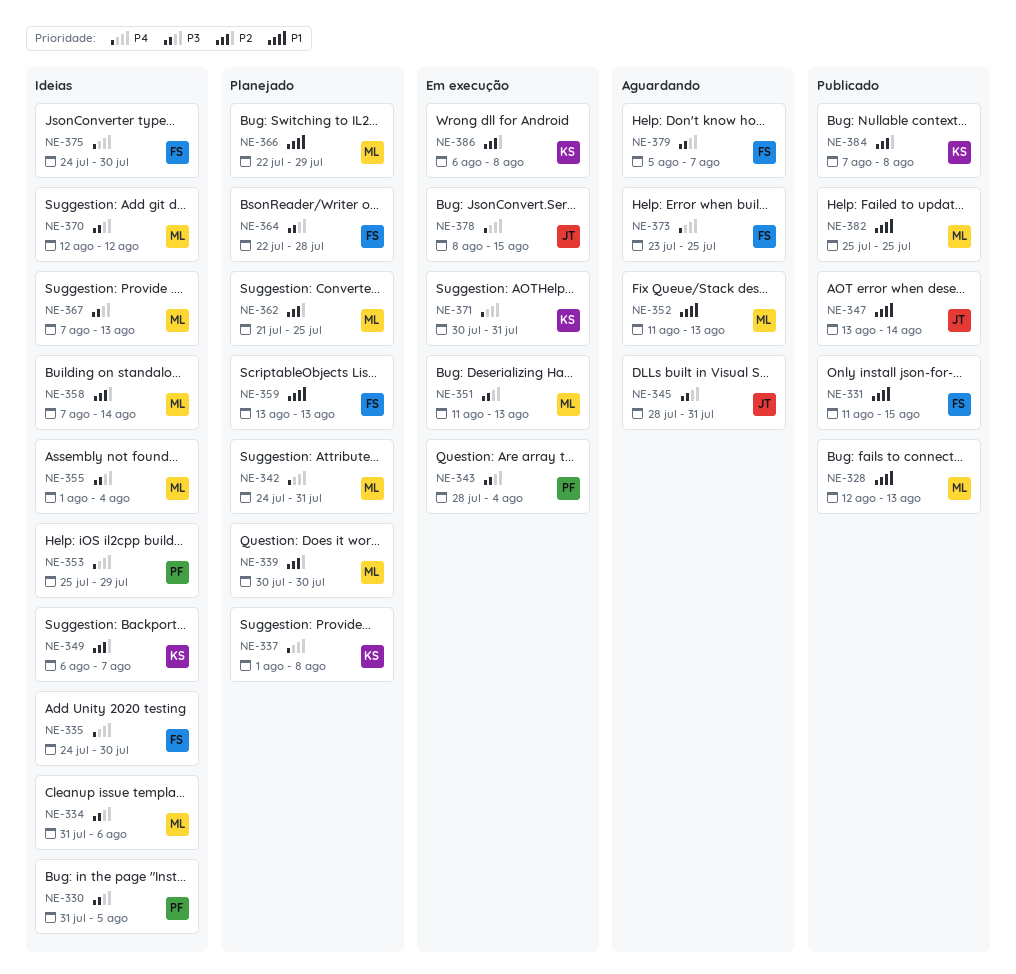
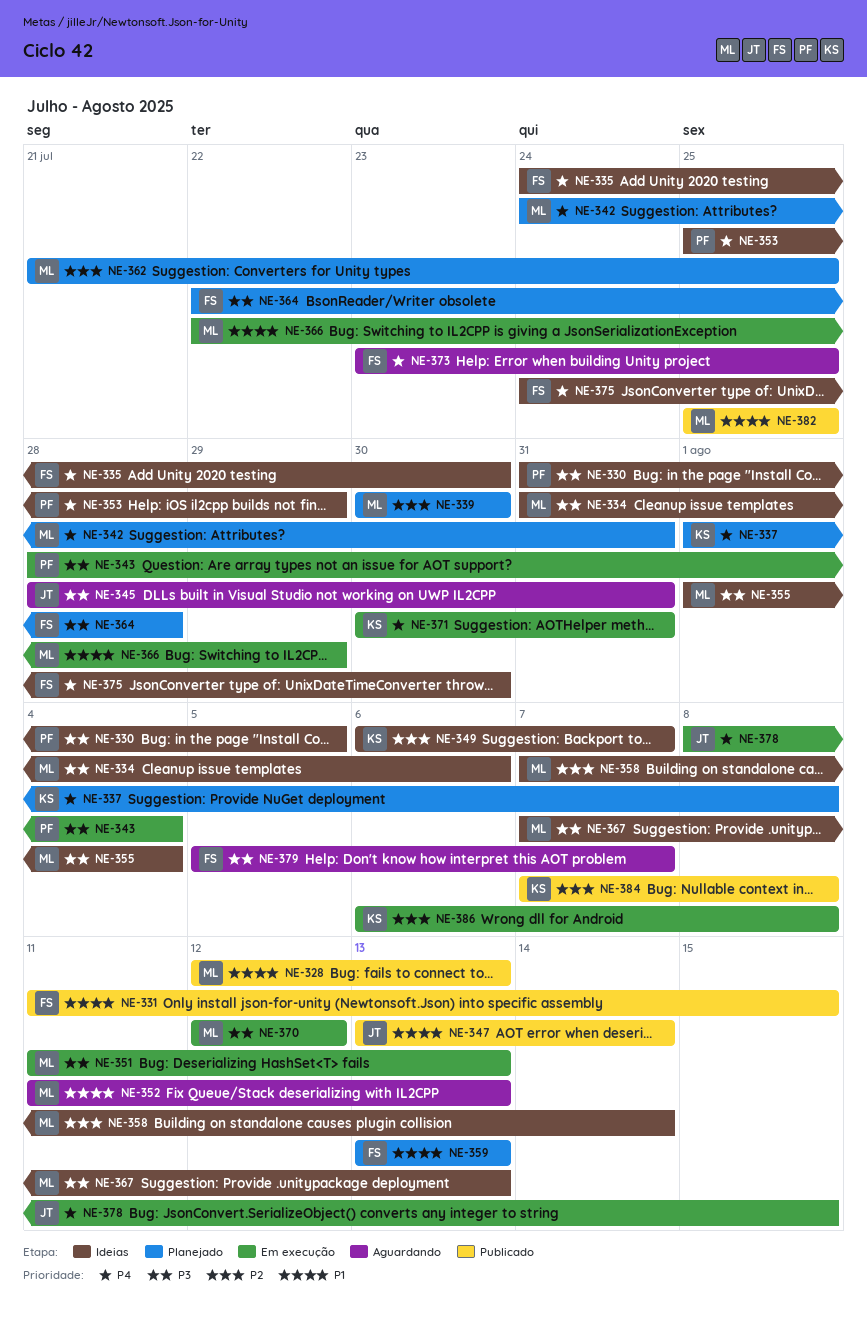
NE-366, status: Planejado -> Em execução
NE-370, status: Ideias -> Em execução

